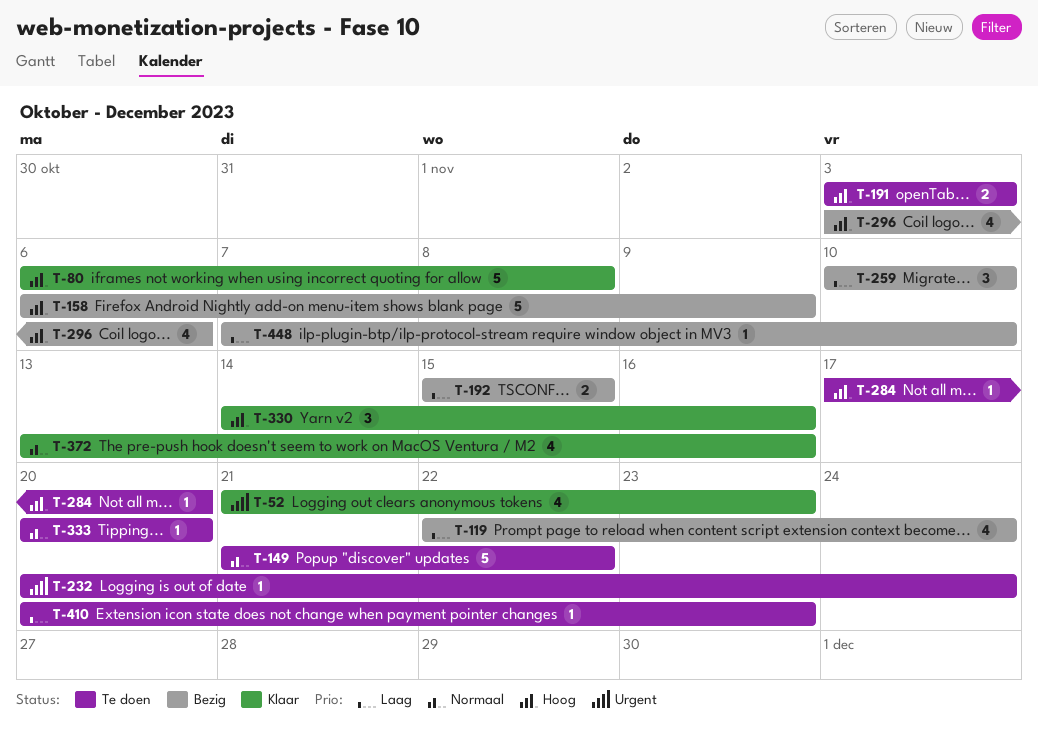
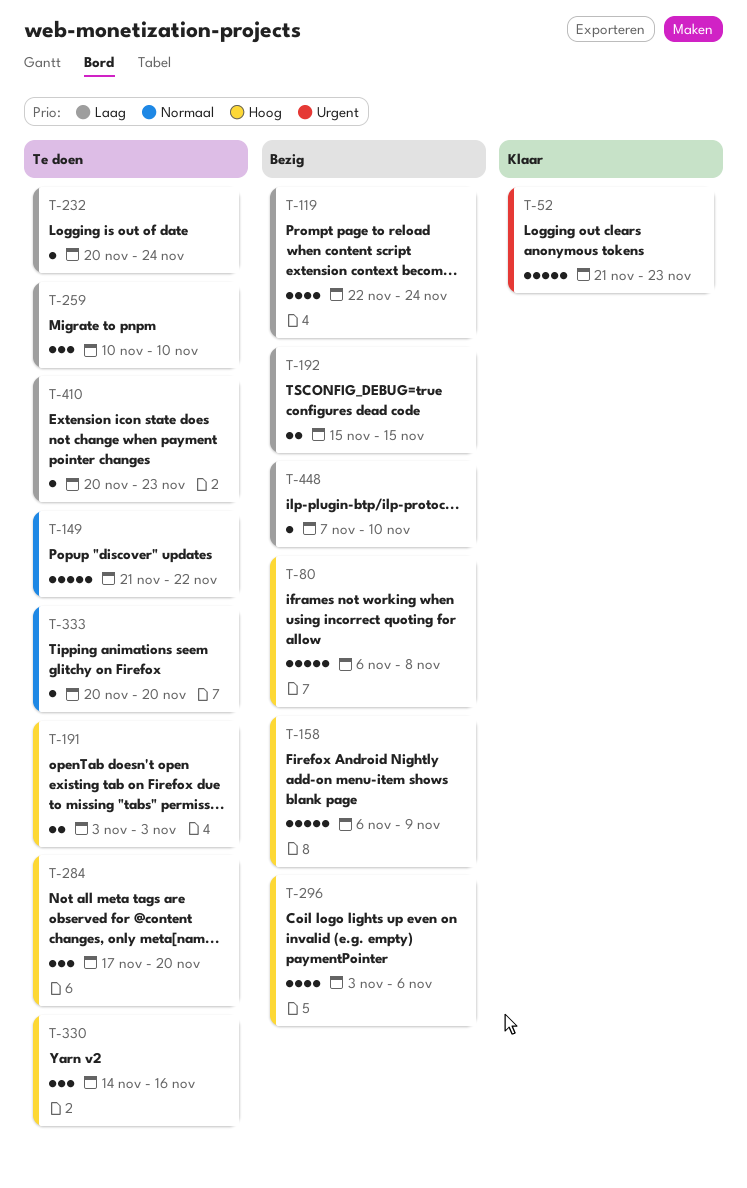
T-52, estimate: 4 -> 5
T-80, status: Klaar -> Bezig
T-232, priority: Urgent -> Laag
T-259, status: Bezig -> Te doen
T-284, estimate: 1 -> 3
T-330, status: Klaar -> Te doen
T-372: present -> none

